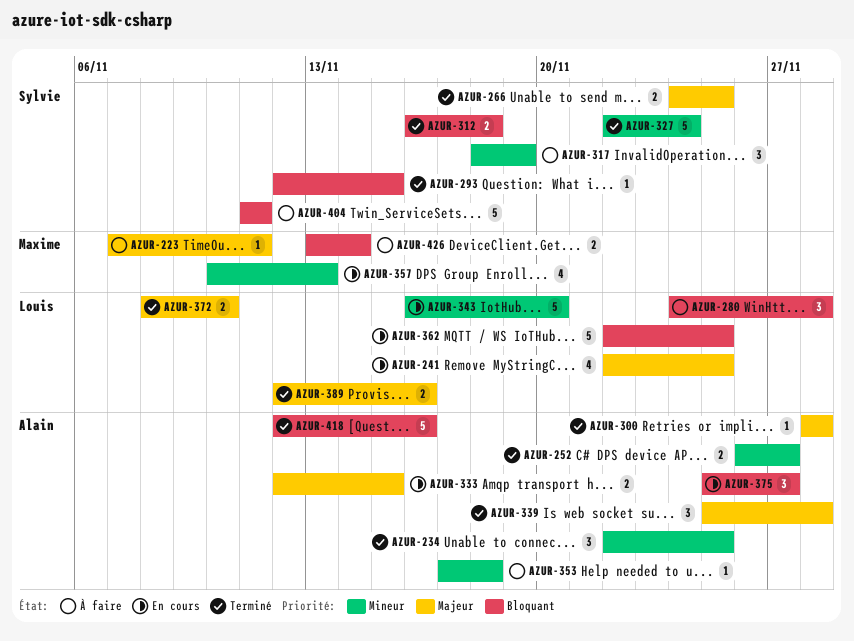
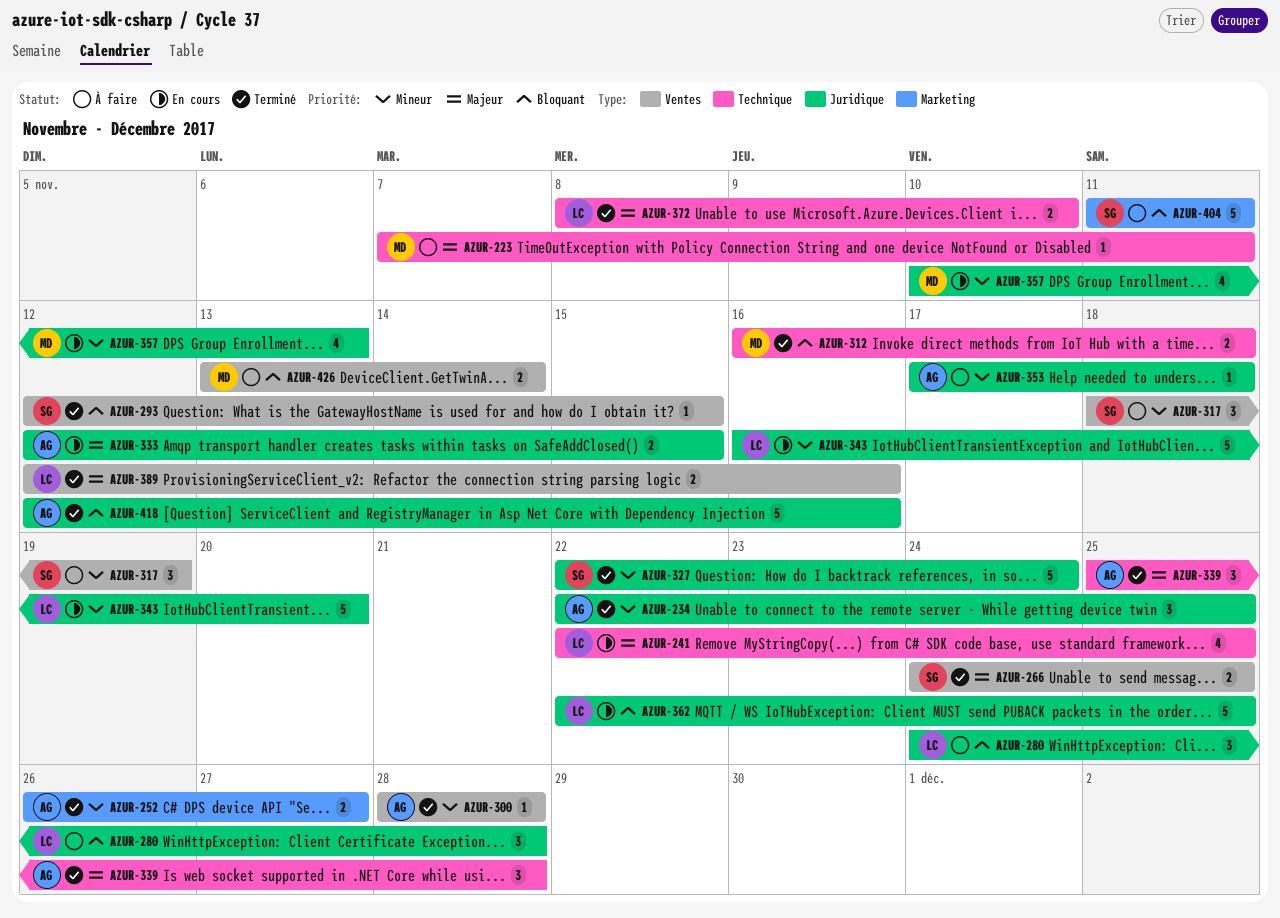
AZUR-300, priority: Majeur -> Mineur
AZUR-312, owner: Sylvie -> Maxime
AZUR-375: present -> none

